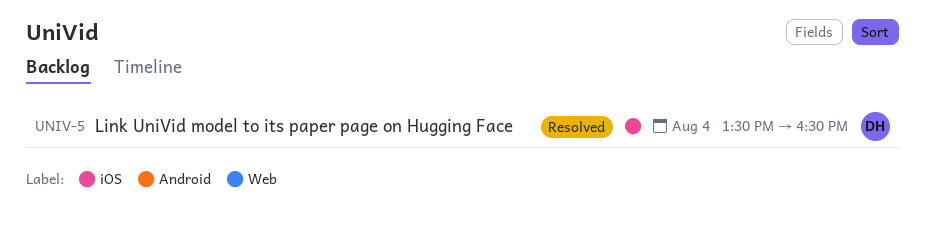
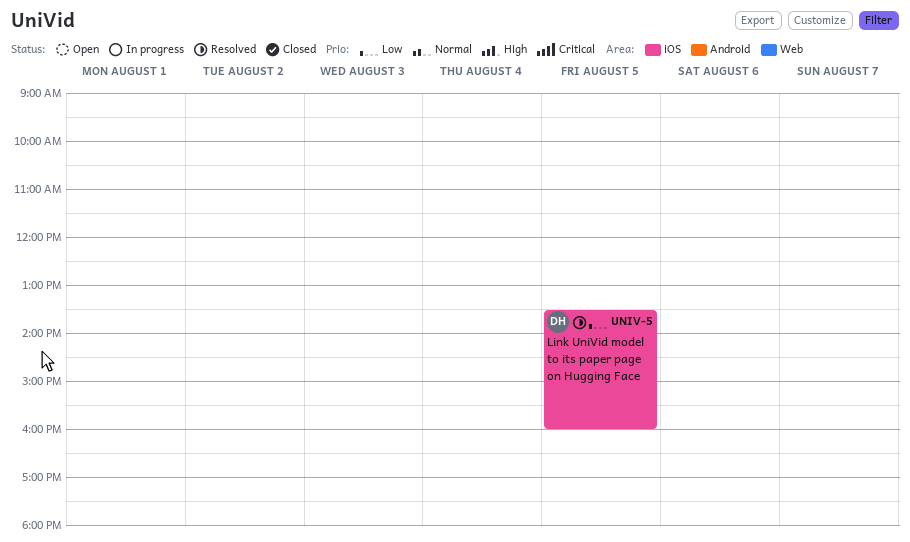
UNIV-5, day: Aug 4 -> Aug 5
UNIV-5, ends: 16:30 -> 16:00

